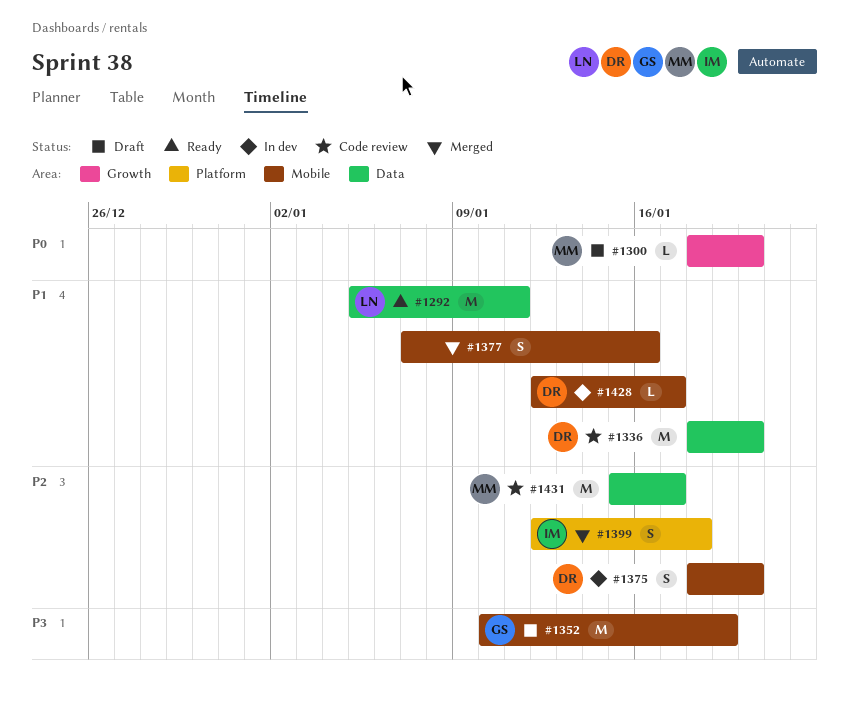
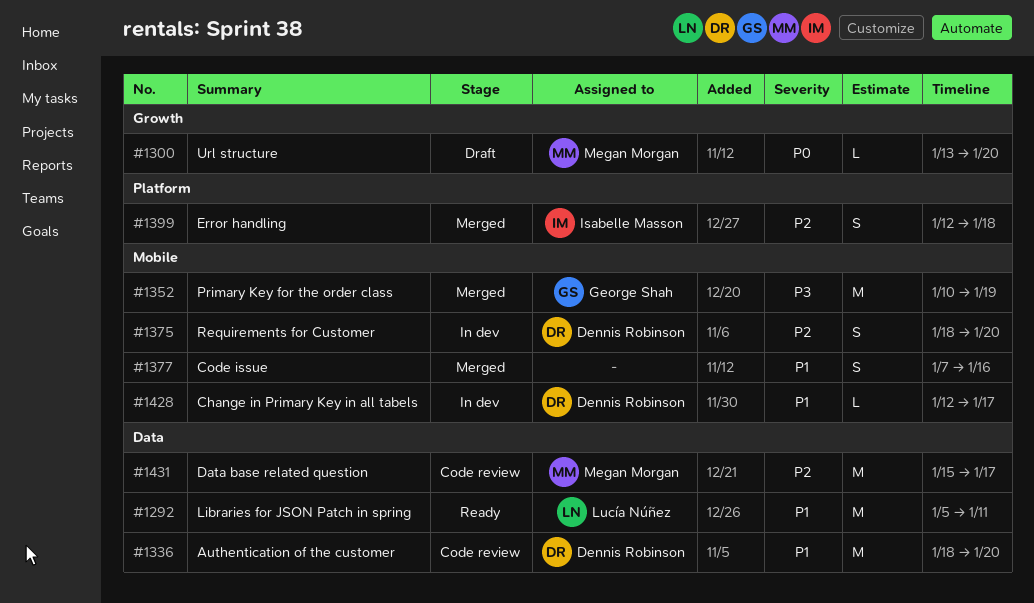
#1300, start: Jan 18 -> Jan 13
#1352, status: Draft -> Merged

